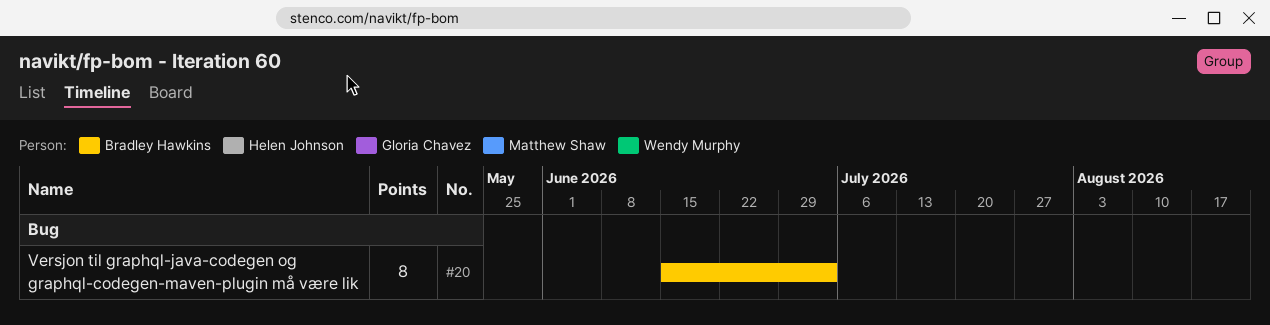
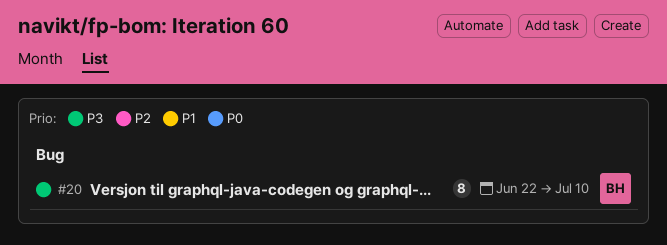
#20, start: Jun 15 -> Jun 22
#20, due: Jul 3 -> Jul 10

